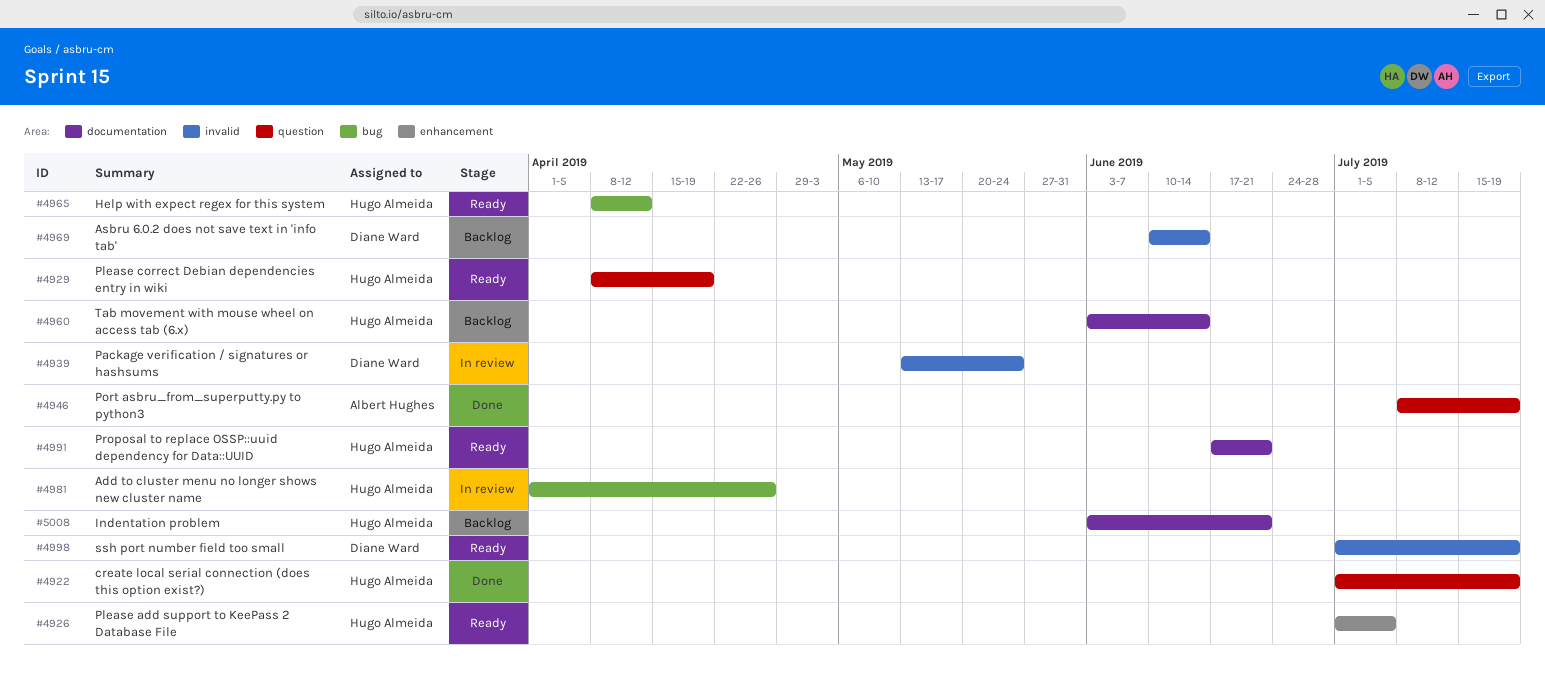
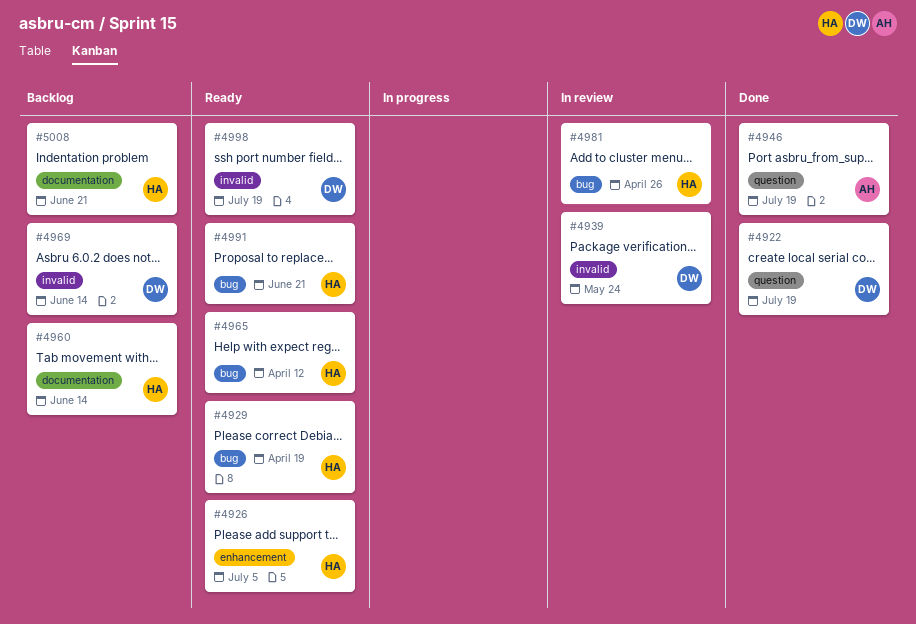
#4922, owner: Hugo Almeida -> Diane Ward
#4929, label: question -> bug
#4991, label: documentation -> bug

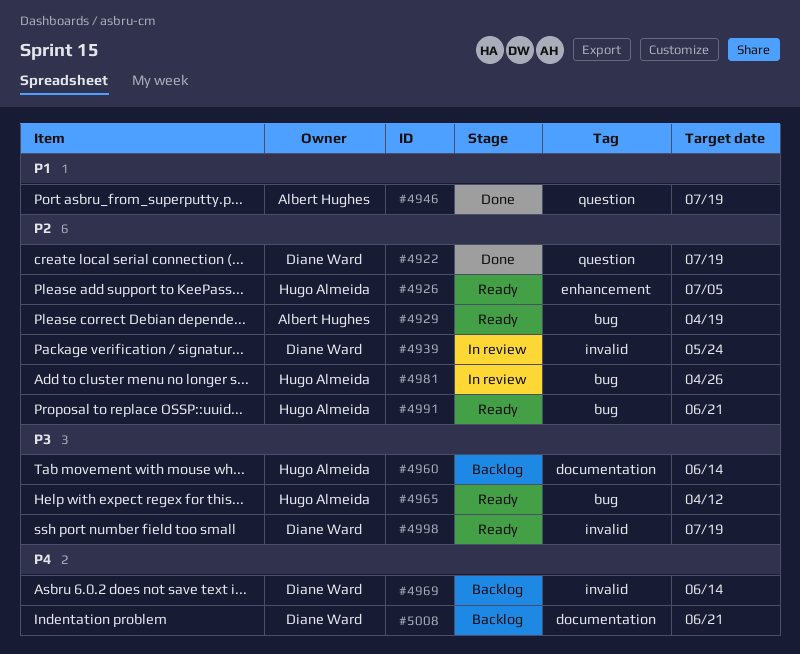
#4929, owner: Hugo Almeida -> Albert Hughes
#5008, owner: Hugo Almeida -> Diane Ward

